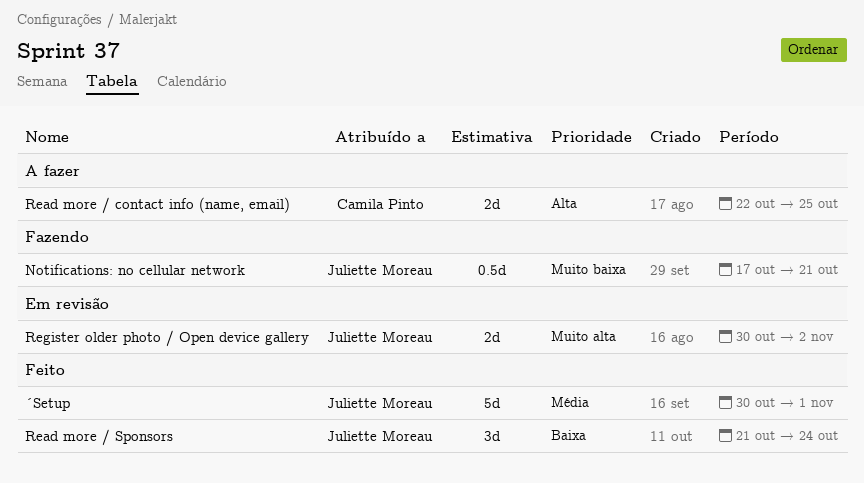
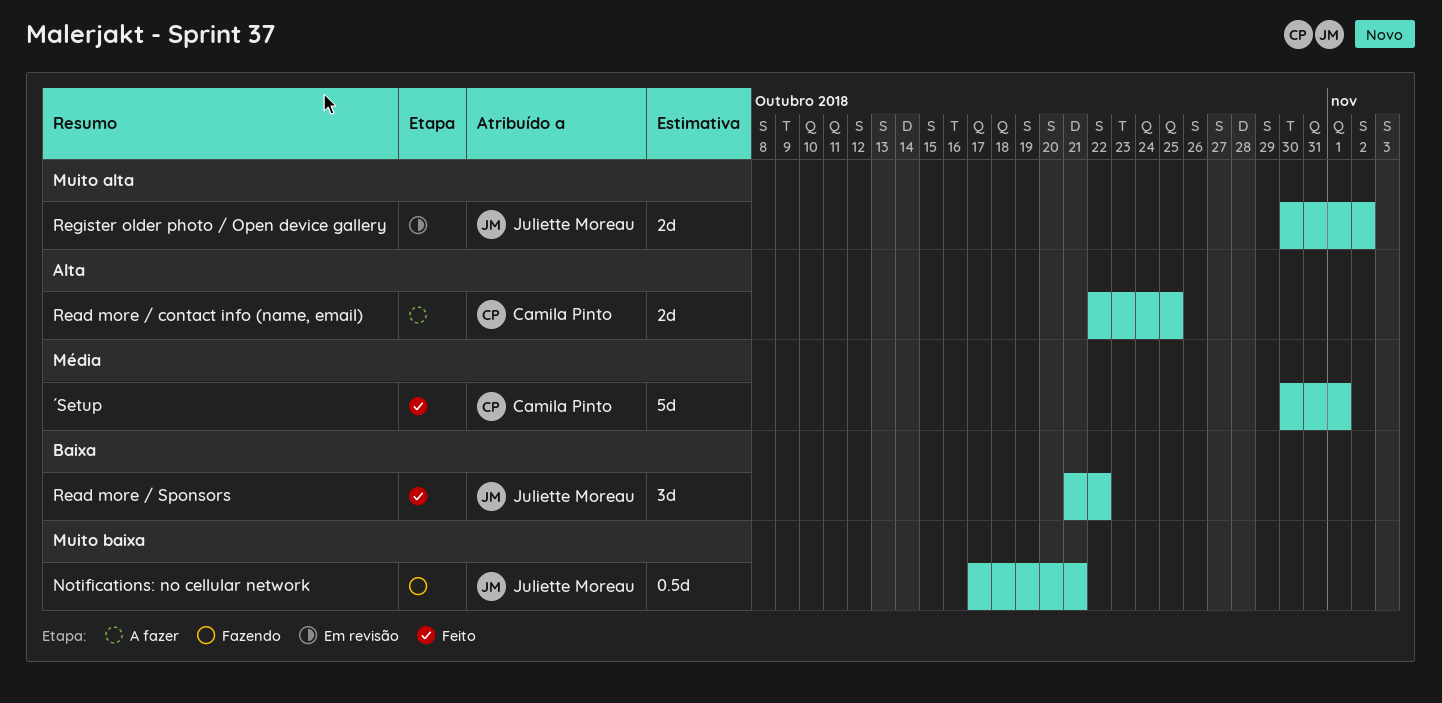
Read more / Sponsors, due: Oct 24 -> Oct 22
´Setup, owner: Juliette Moreau -> Camila Pinto

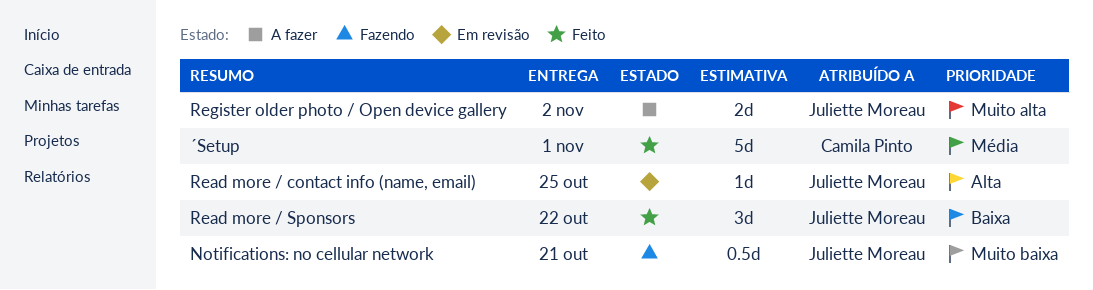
Read more / contact info (name, email), status: A fazer -> Em revisão
Read more / contact info (name, email), owner: Camila Pinto -> Juliette Moreau
Read more / contact info (name, email), estimate: 2d -> 1d
Register older photo / Open device gallery, status: Em revisão -> A fazer

